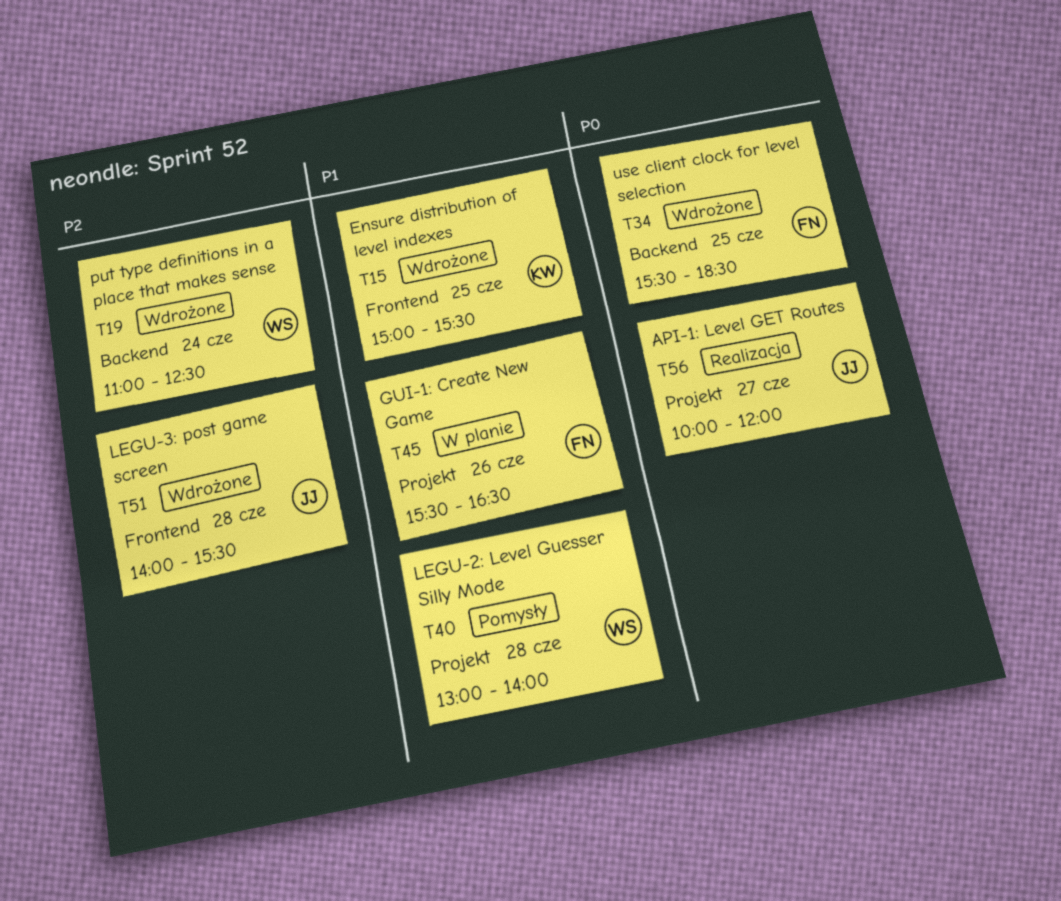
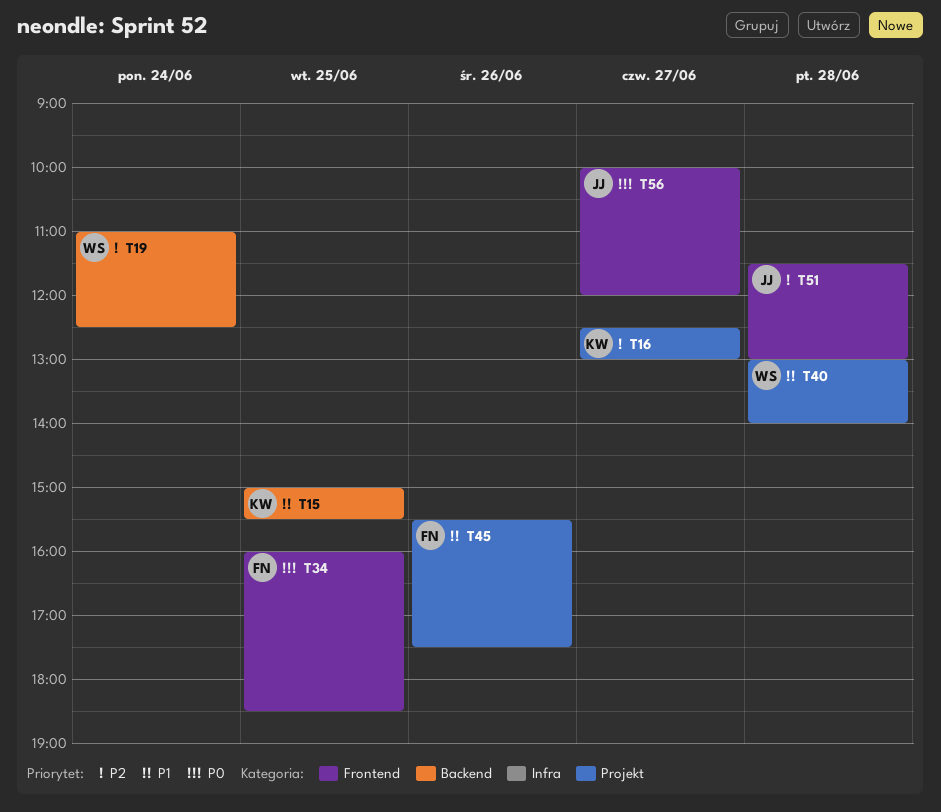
T15, label: Frontend -> Backend
T16: none -> present
T34, label: Backend -> Frontend
T34, begins: 15:30 -> 16:00
T45, ends: 16:30 -> 17:30
T51, begins: 14:00 -> 11:30
T51, ends: 15:30 -> 13:00
T56, label: Projekt -> Frontend

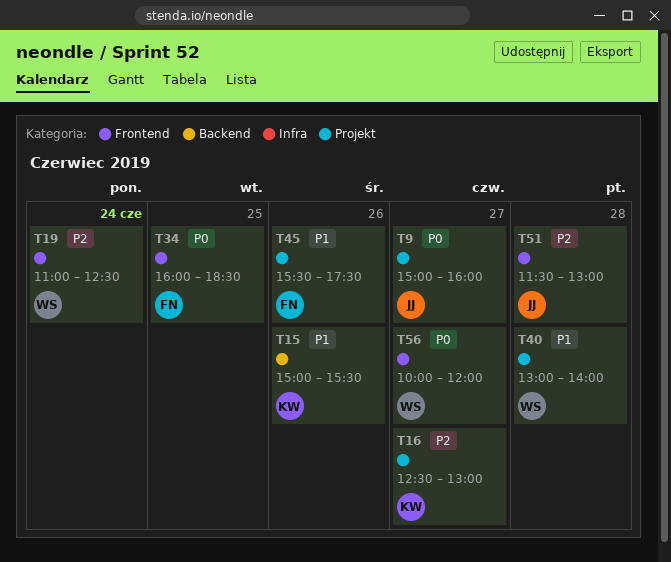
T9: none -> present
T15, day: Jun 25 -> Jun 26
T19, label: Backend -> Frontend
T56, owner: JJ -> WS

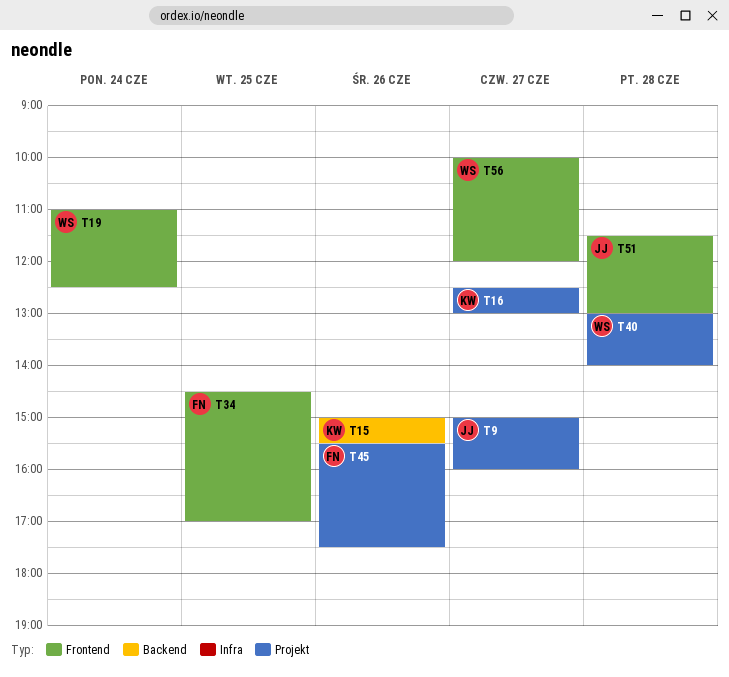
T34, begins: 16:00 -> 14:30
T34, ends: 18:30 -> 17:00

